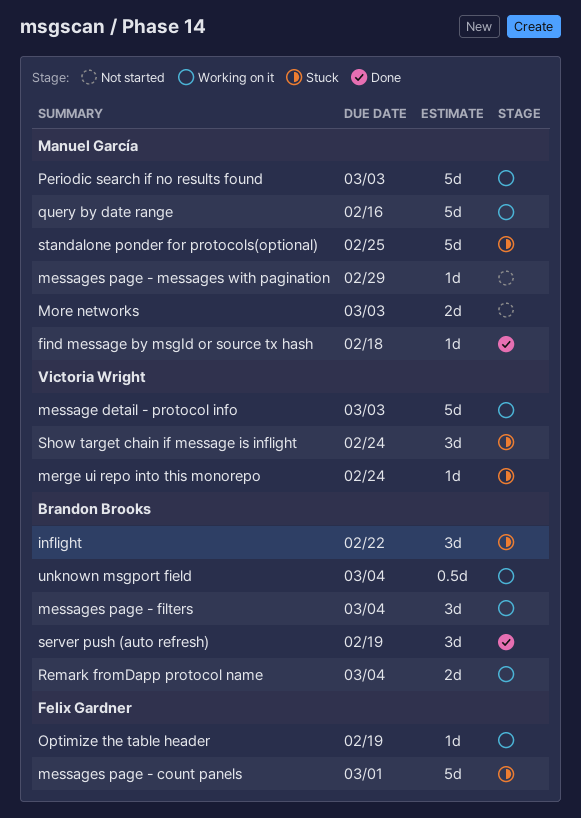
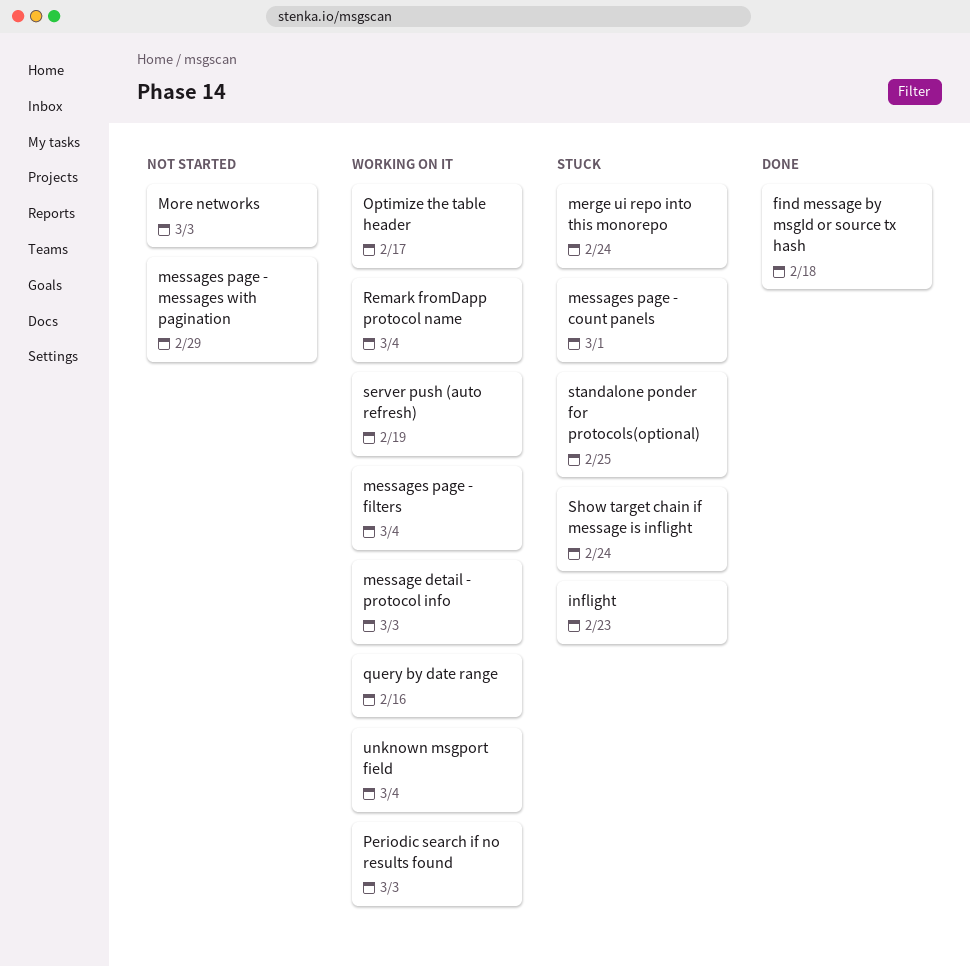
inflight, due: Feb 22 -> Feb 23
Optimize the table header, due: Feb 19 -> Feb 17
server push (auto refresh), status: Done -> Working on it

